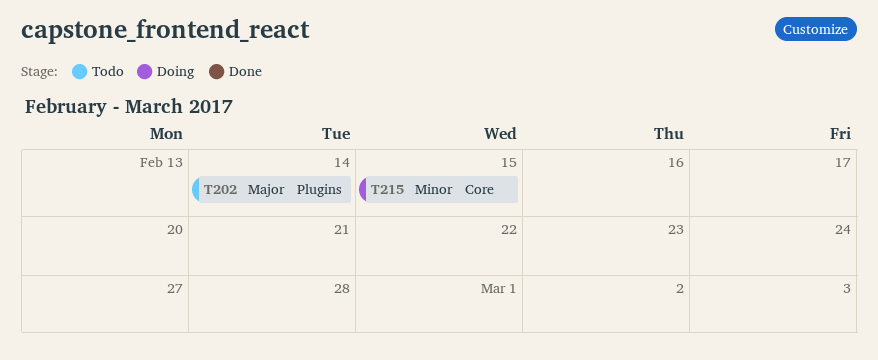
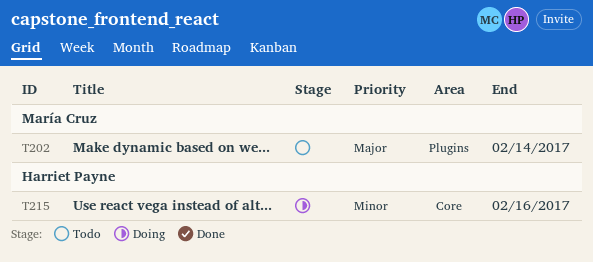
T215, due: Feb 15 -> Feb 16

